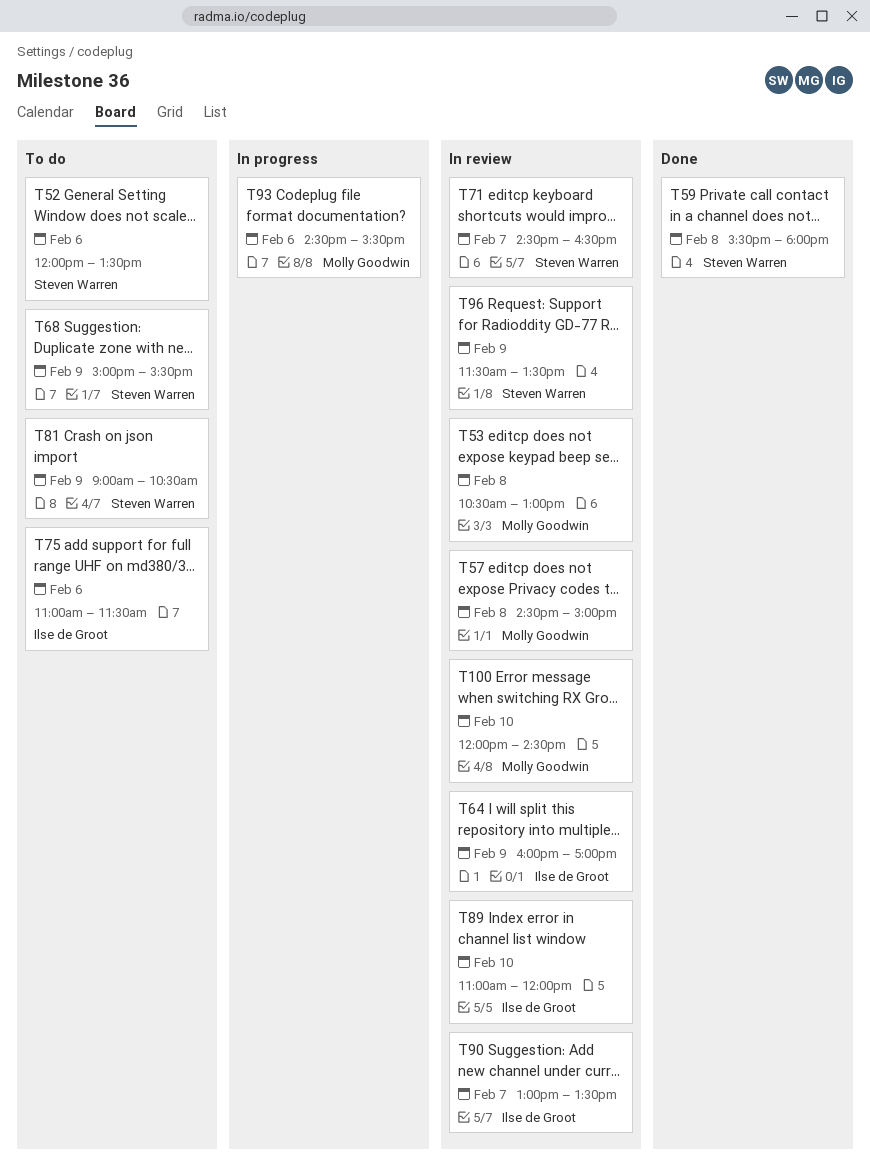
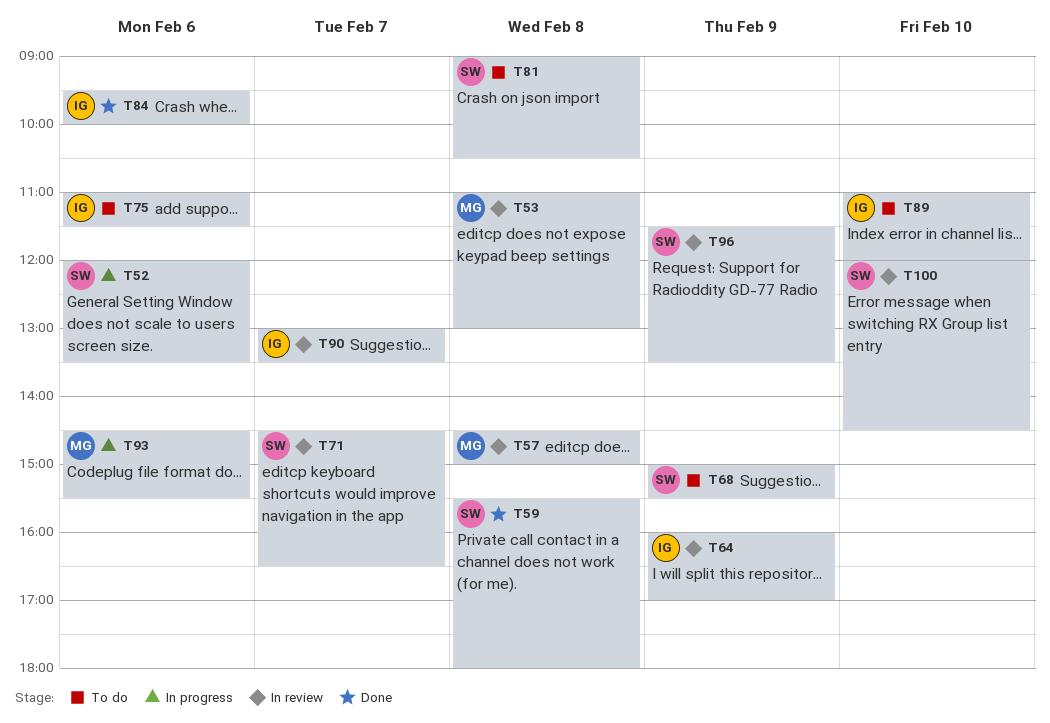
T52, status: To do -> In progress
T53, begins: 10:30 -> 11:00
T81, day: Feb 9 -> Feb 8
T84: none -> present
T89, status: In review -> To do
T100, owner: Molly Goodwin -> Steven Warren

